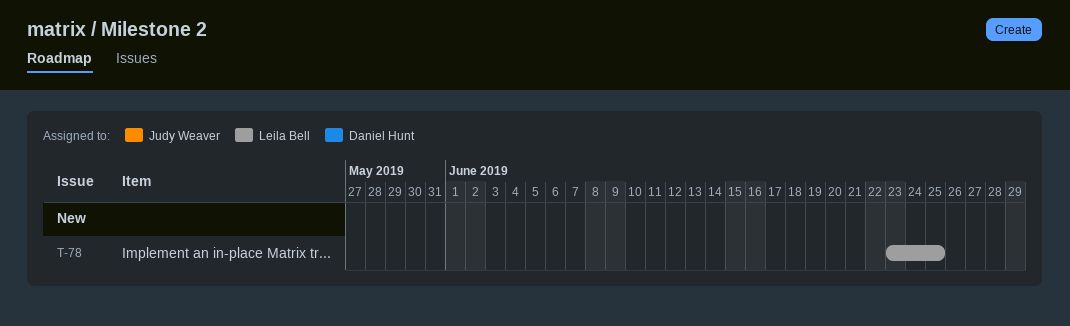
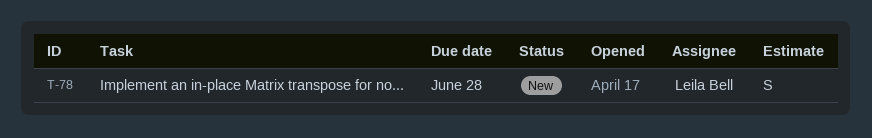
T-78, due: Jun 25 -> Jun 28

